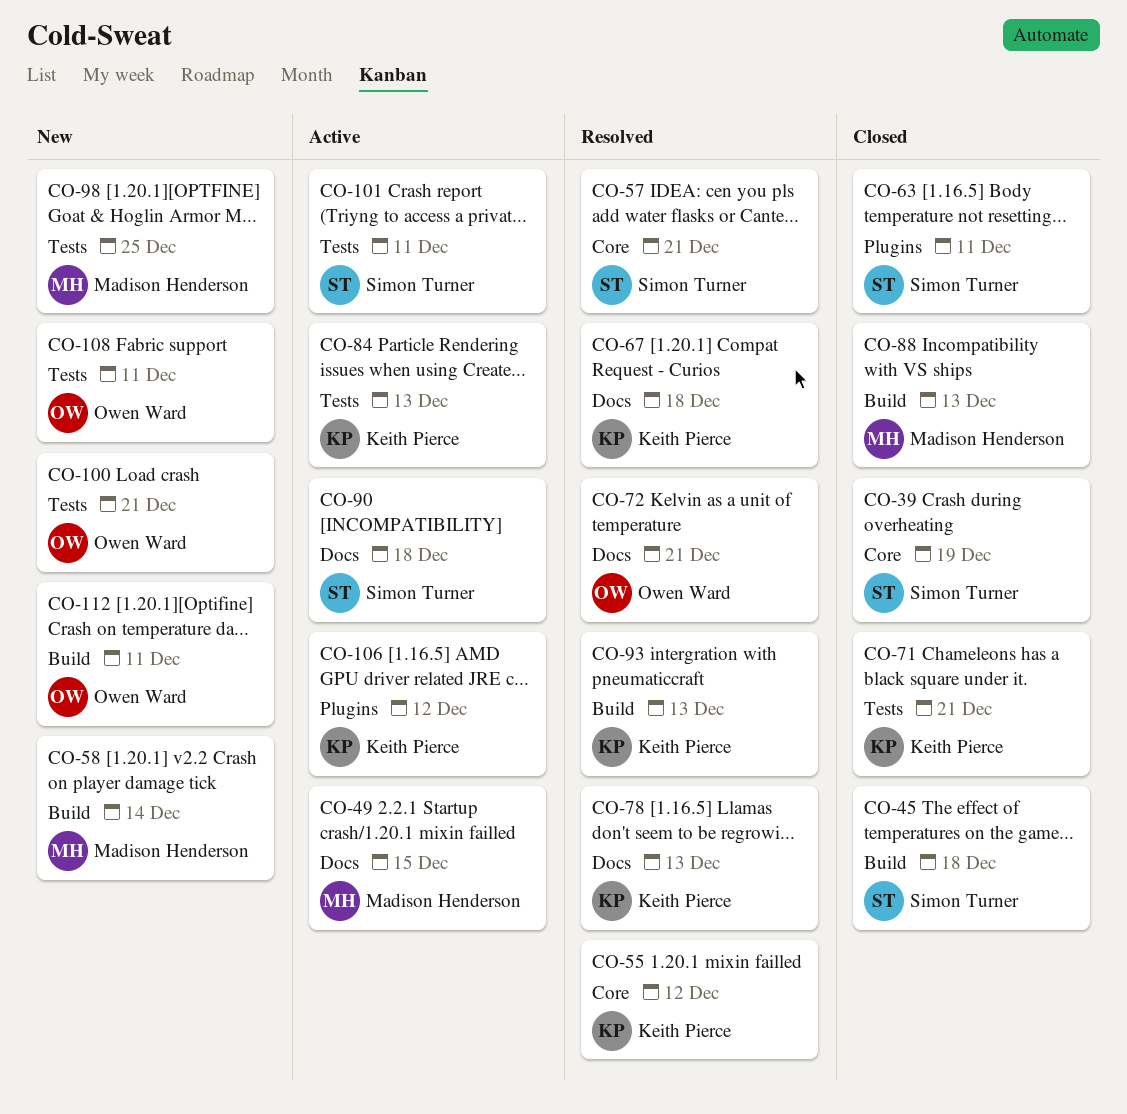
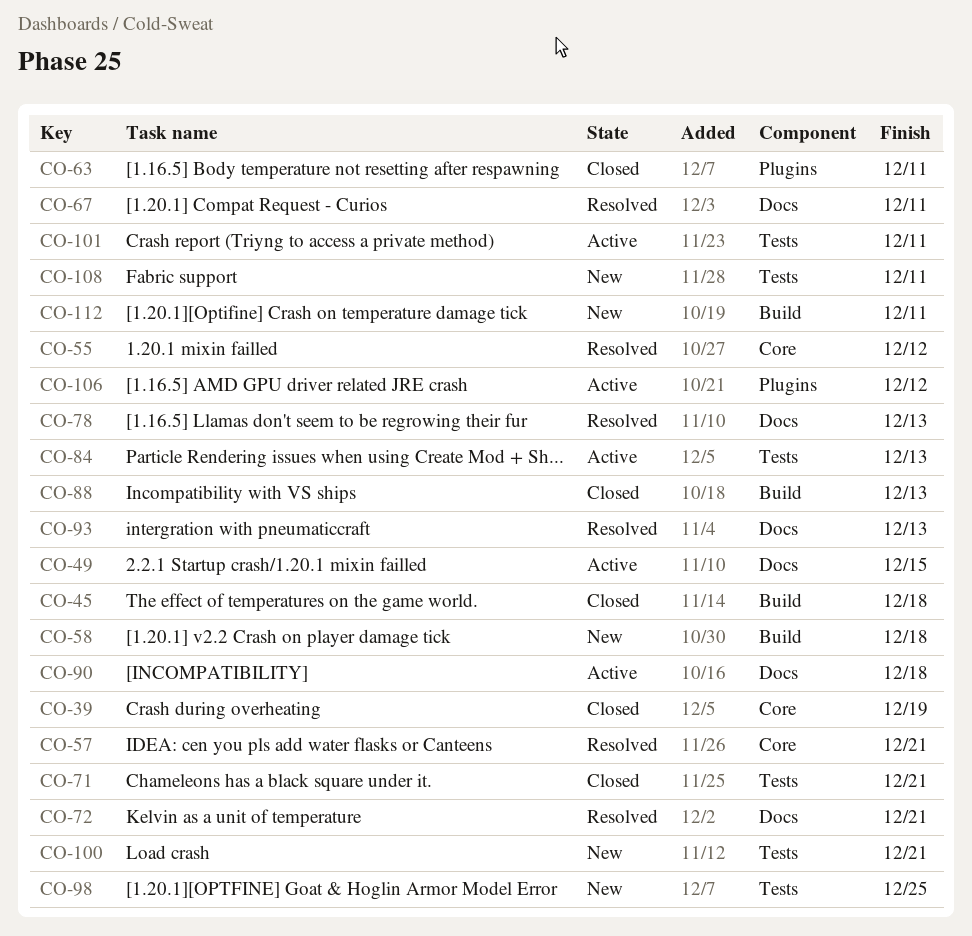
CO-58, due: Dec 14 -> Dec 18
CO-67, due: Dec 18 -> Dec 11
CO-93, label: Build -> Docs

